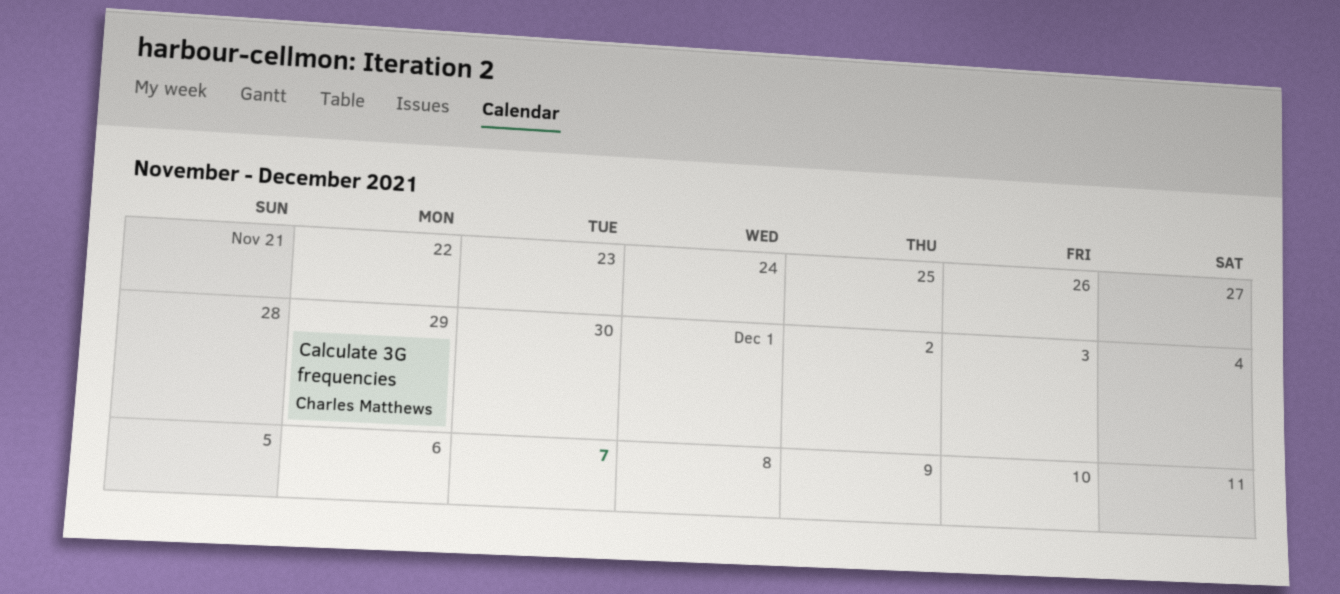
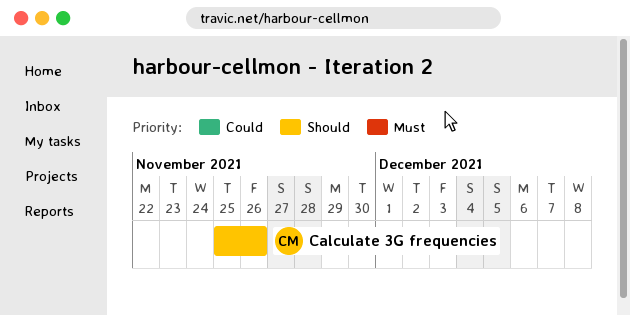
Calculate 3G frequencies, due: Nov 29 -> Nov 26

